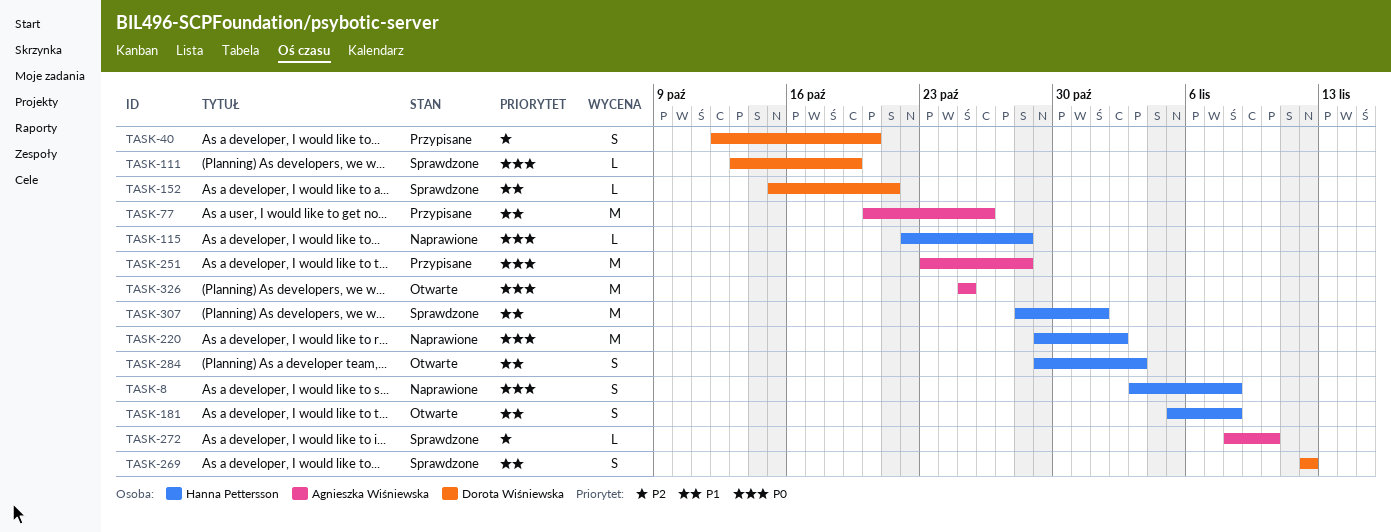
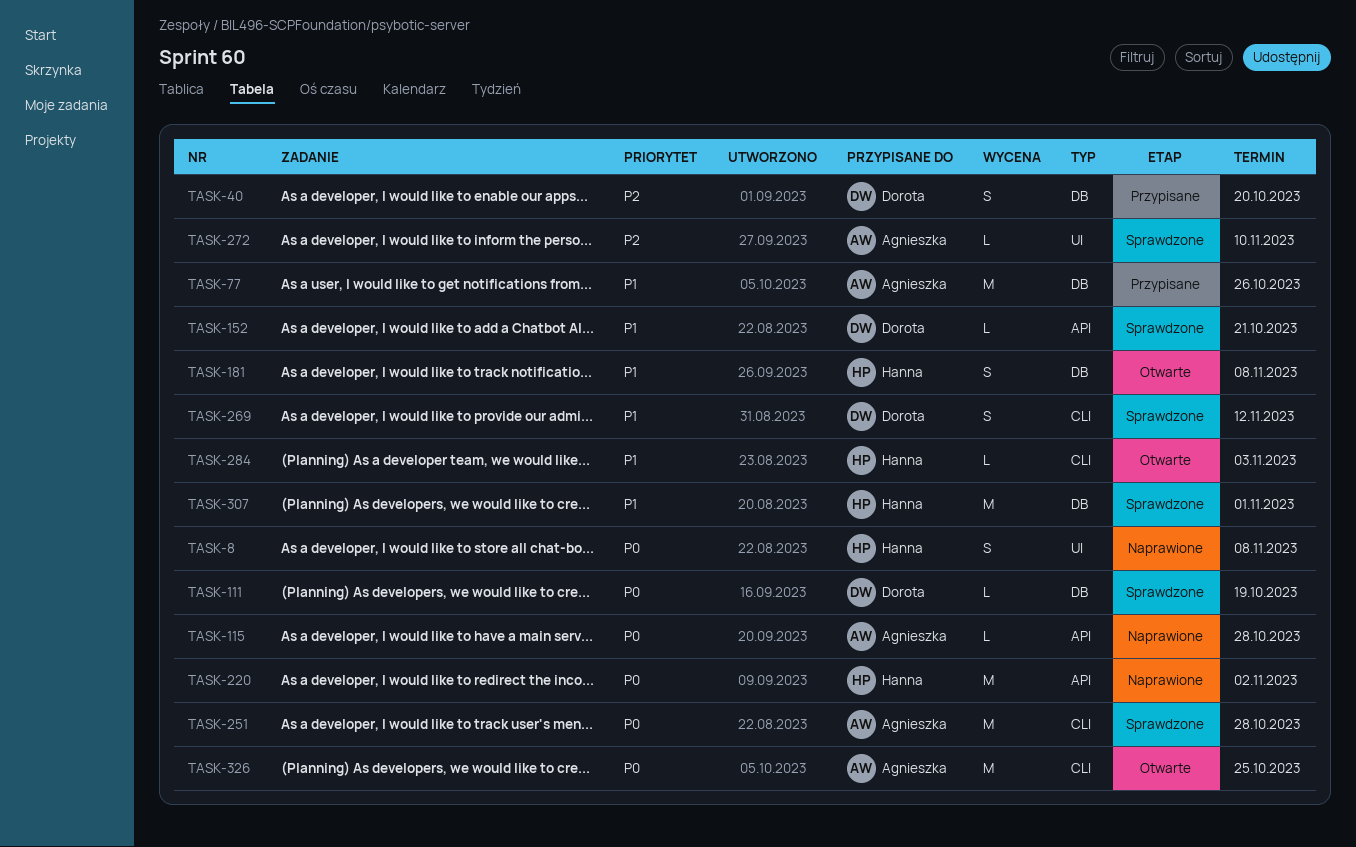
TASK-115, owner: Hanna Pettersson -> Agnieszka Wiśniewska
TASK-251, status: Przypisane -> Sprawdzone
TASK-284, estimate: S -> L

